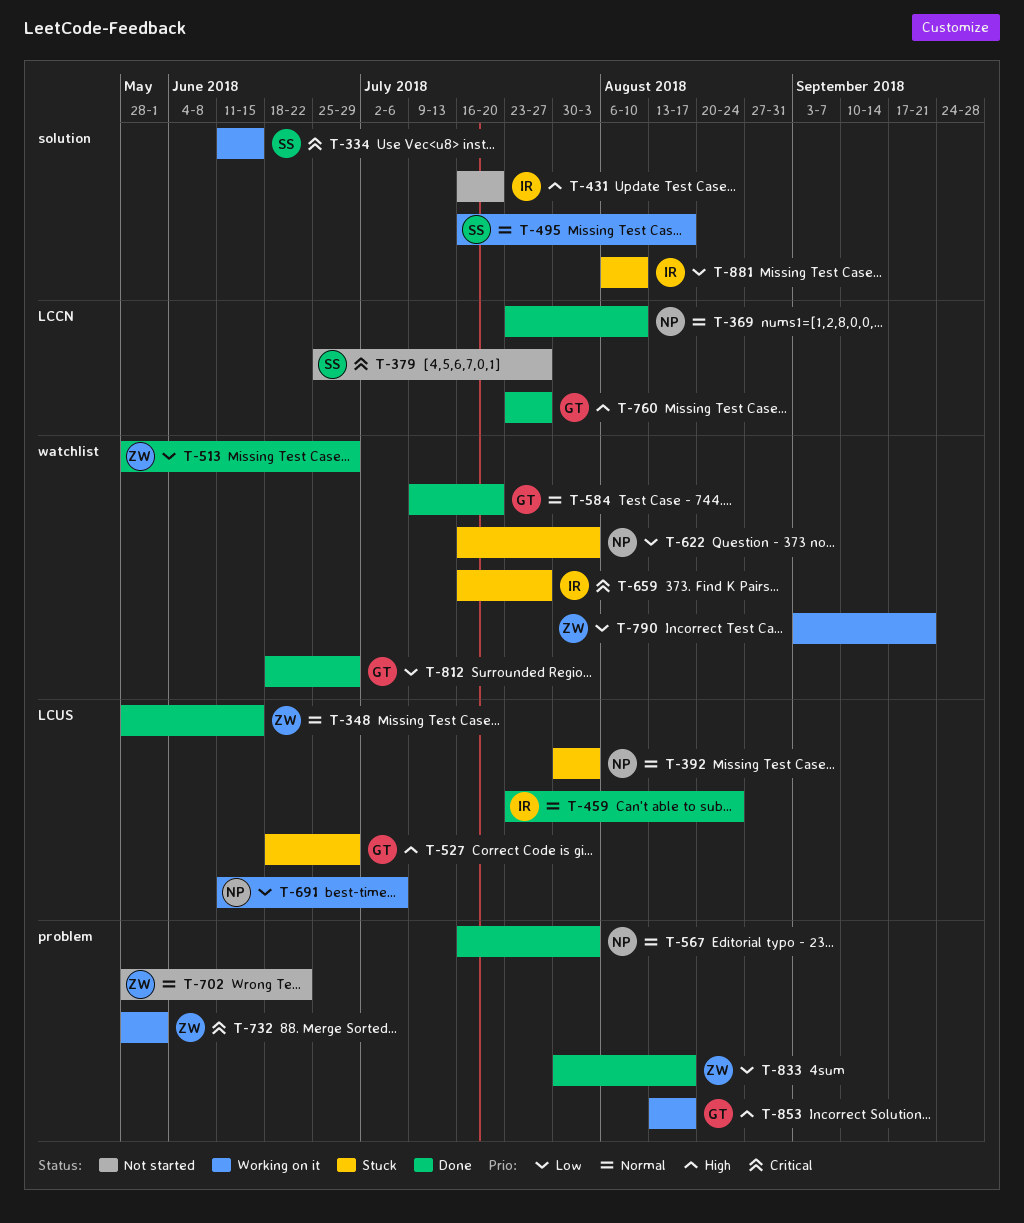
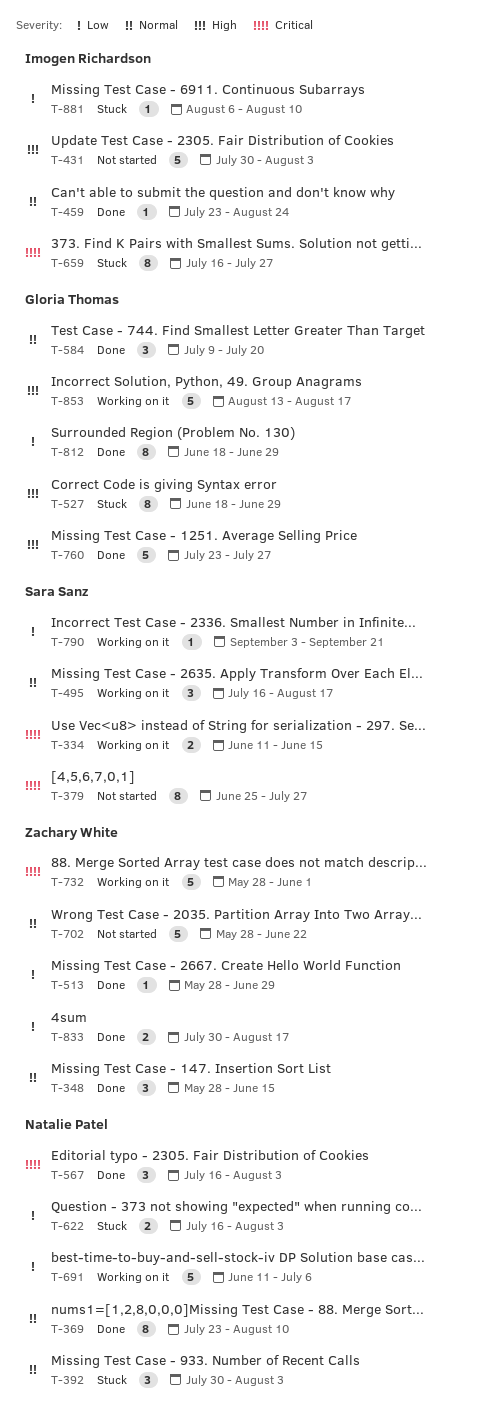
T-431, start: Jul 16 -> Jul 30
T-431, due: Jul 20 -> Aug 3
T-567, priority: Normal -> Critical
T-790, owner: Zachary White -> Sara Sanz

